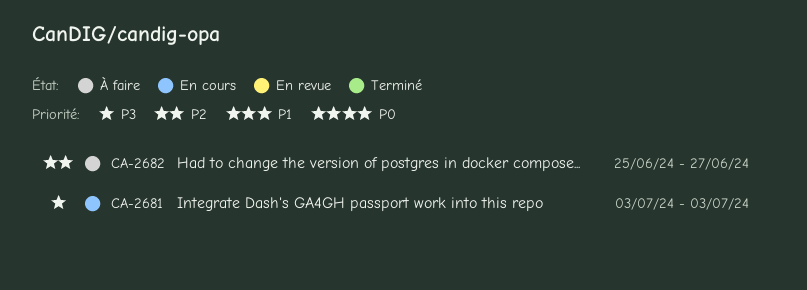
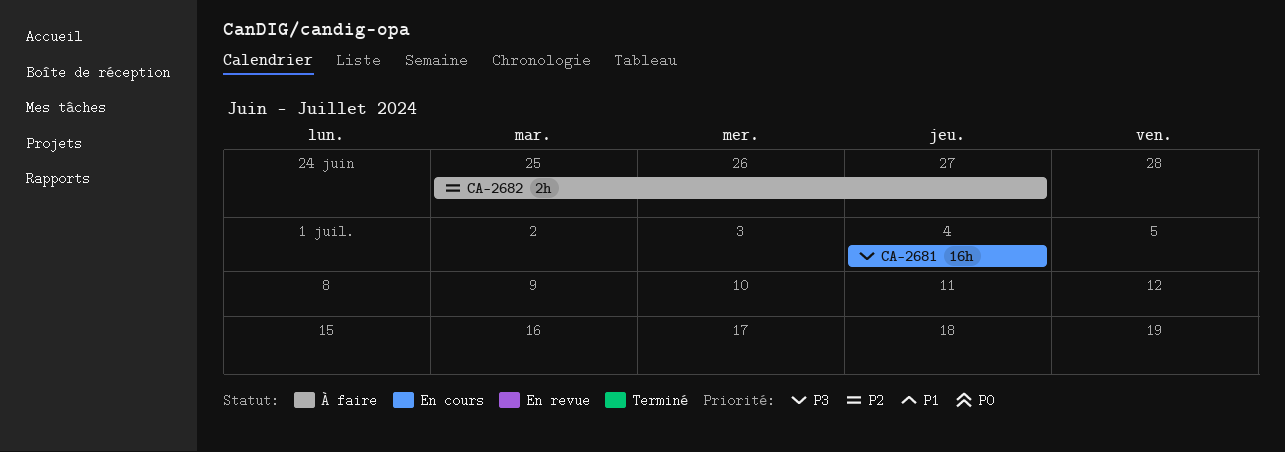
CA-2681, start: Jul 3 -> Jul 4
CA-2681, due: Jul 3 -> Jul 4

